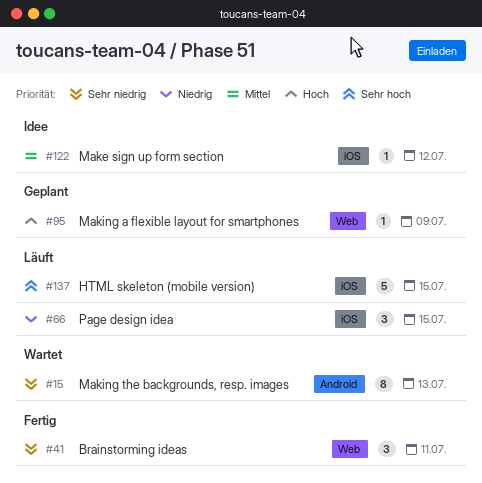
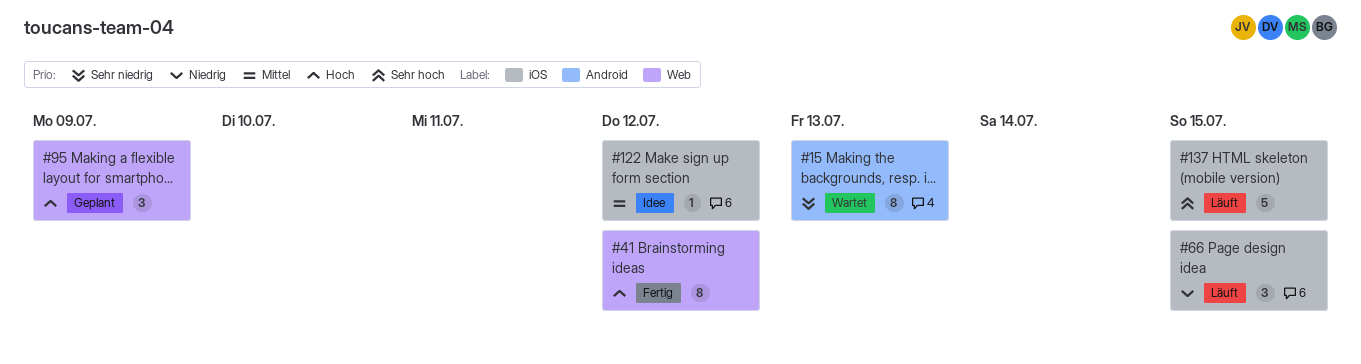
#41, priority: Sehr niedrig -> Hoch
#41, estimate: 3 -> 8
#41, due: Jul 11 -> Jul 12
#95, estimate: 1 -> 3

